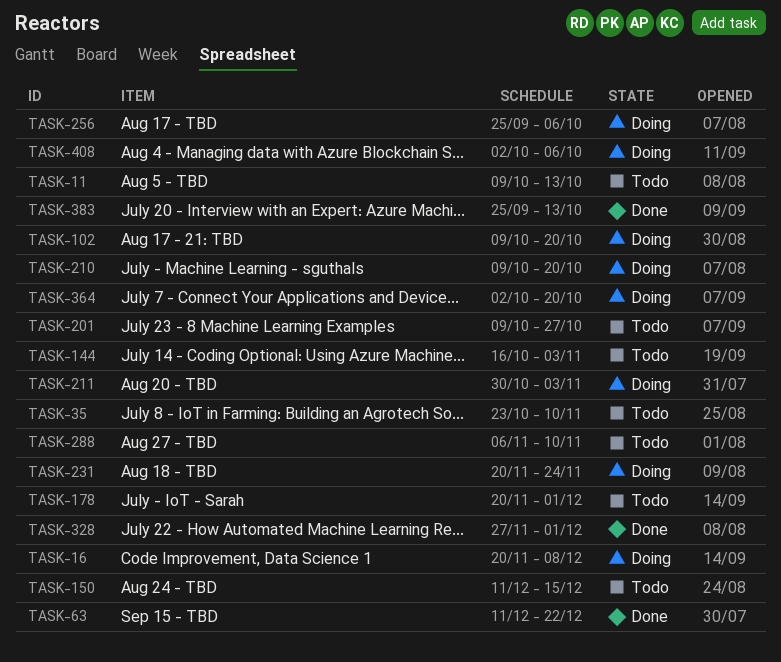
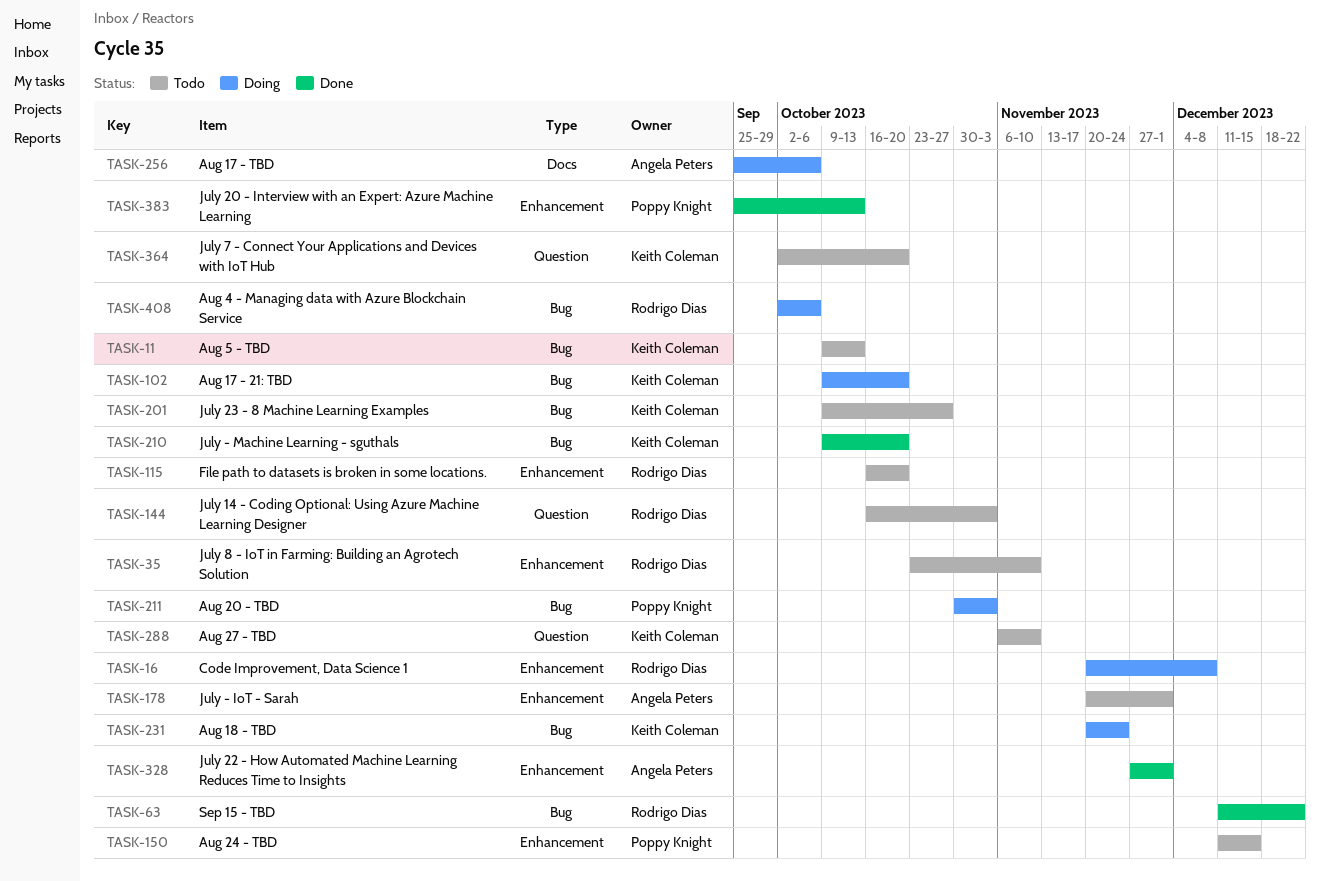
TASK-115: none -> present
TASK-210, status: Doing -> Done
TASK-364, status: Doing -> Todo

